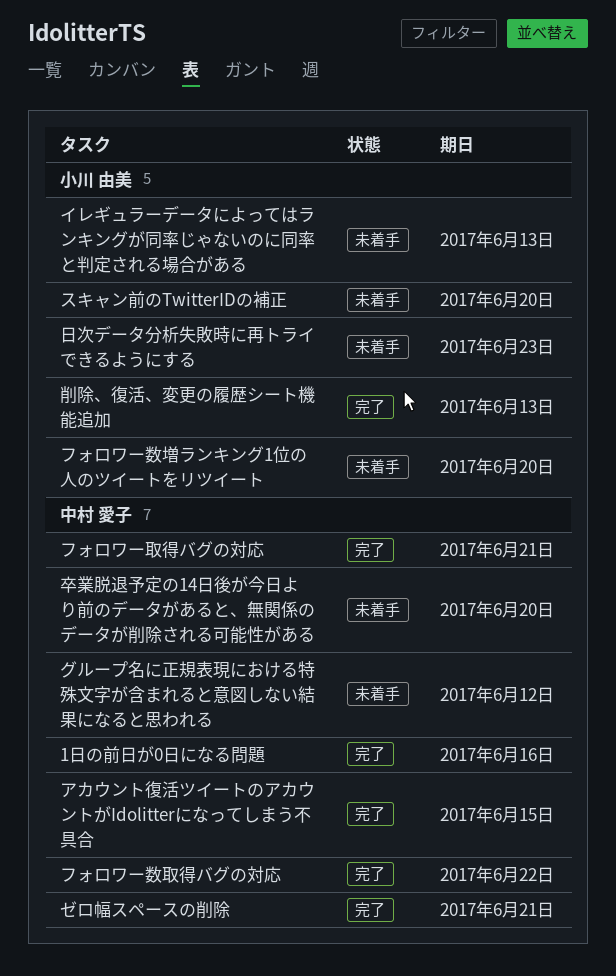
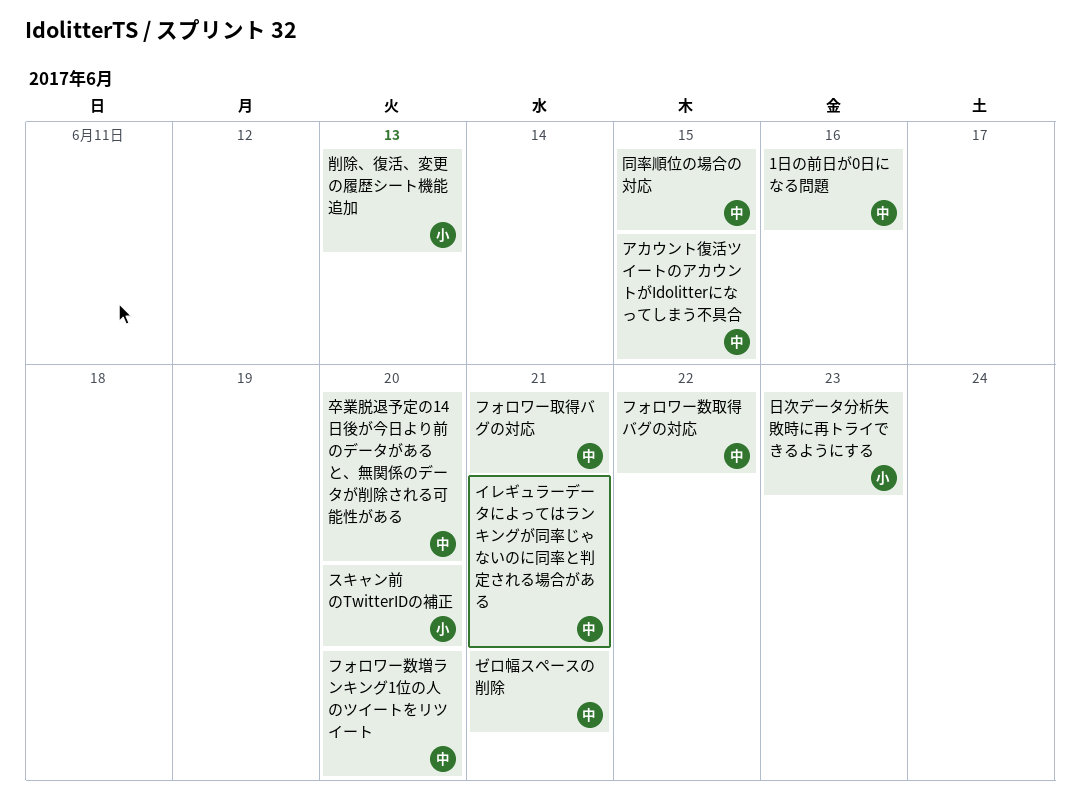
イレギュラーデータによってはランキングが同率じゃないのに同率と判定される場合がある, owner: 小川 由美 -> 中村 愛子
イレギュラーデータによってはランキングが同率じゃないのに同率と判定される場合がある, due: Jun 13 -> Jun 21
グループ名に正規表現における特殊文字が含まれると意図しない結果になると思われる: present -> none
フォロワー数増ランキング1位の人のツイートをリツイート, owner: 小川 由美 -> 中村 愛子
同率順位の場合の対応: none -> present

